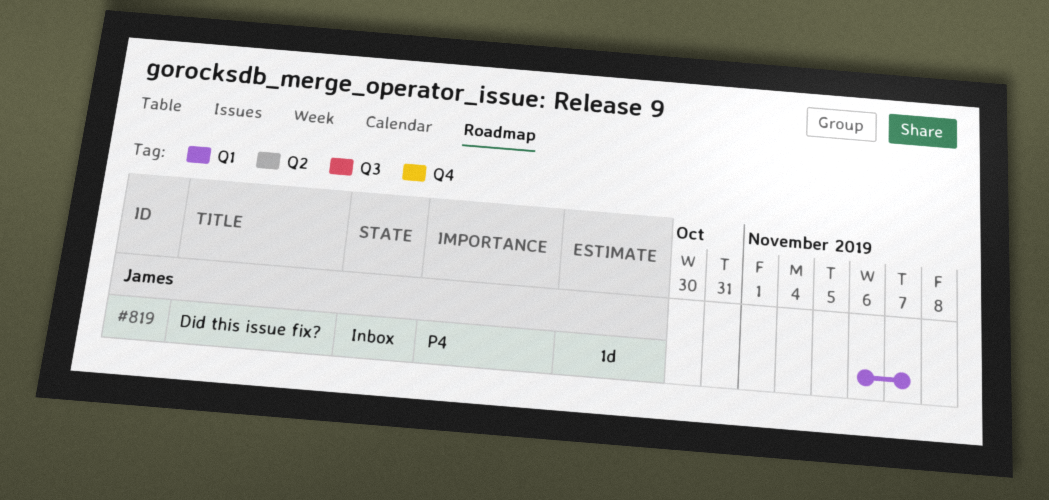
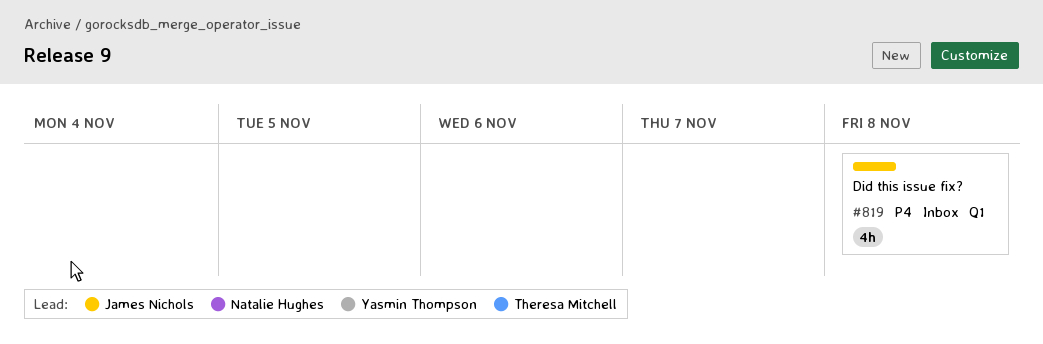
#819, estimate: 1d -> 4h
#819, due: Nov 7 -> Nov 8

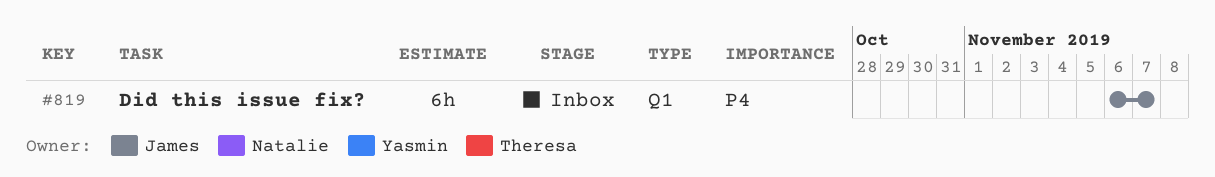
#819, estimate: 4h -> 6h
#819, due: Nov 8 -> Nov 7

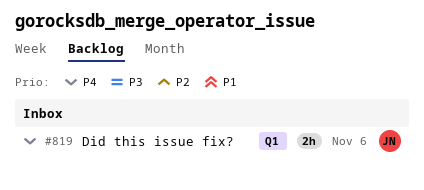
#819, estimate: 6h -> 2h
#819, due: Nov 7 -> Nov 6

